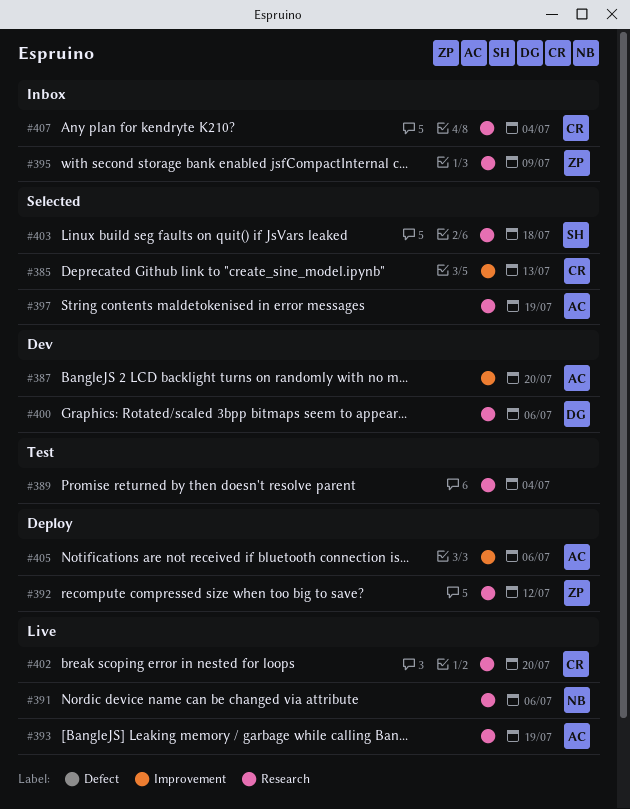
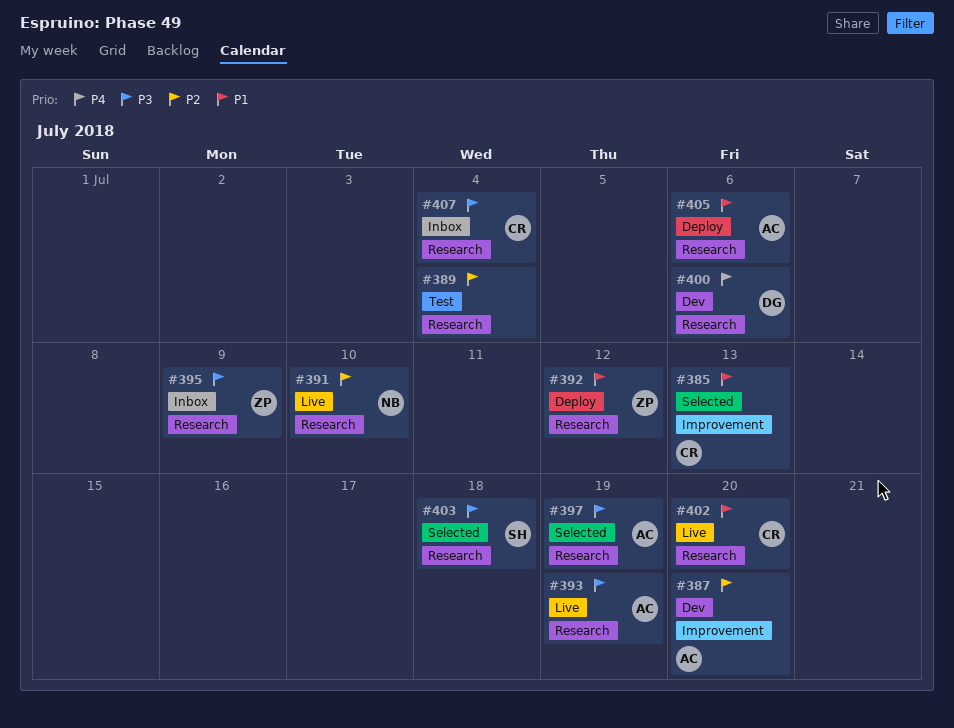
#391, due: Jul 6 -> Jul 10
#405, label: Improvement -> Research

